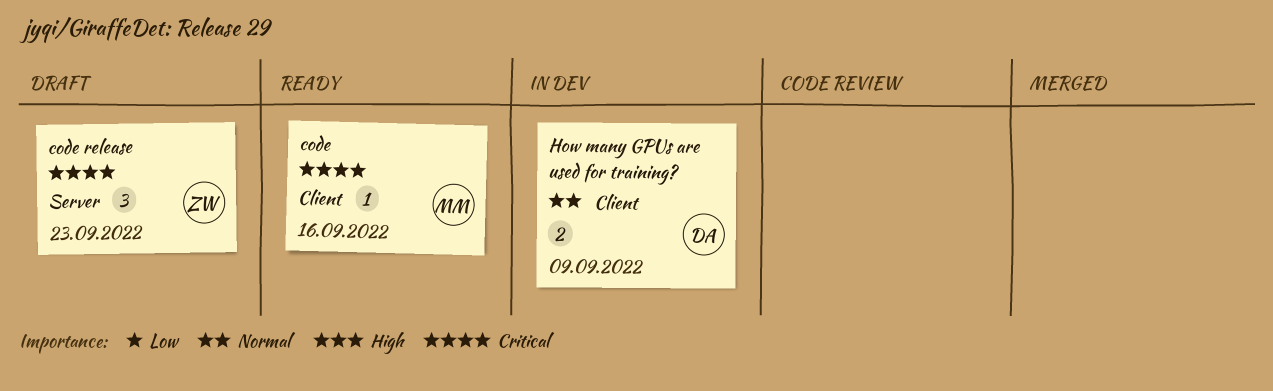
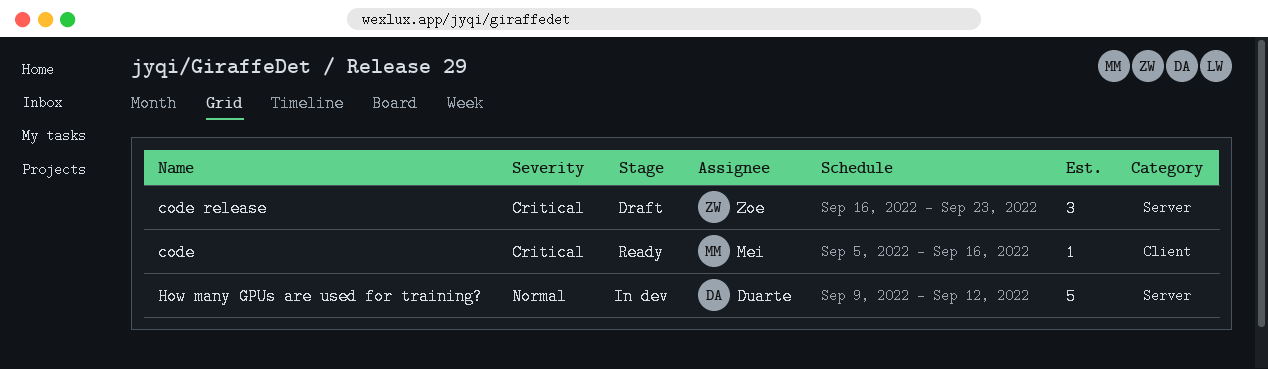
How many GPUs are used for training?, label: Client -> Server
How many GPUs are used for training?, estimate: 2 -> 5
How many GPUs are used for training?, due: Sep 9 -> Sep 12

